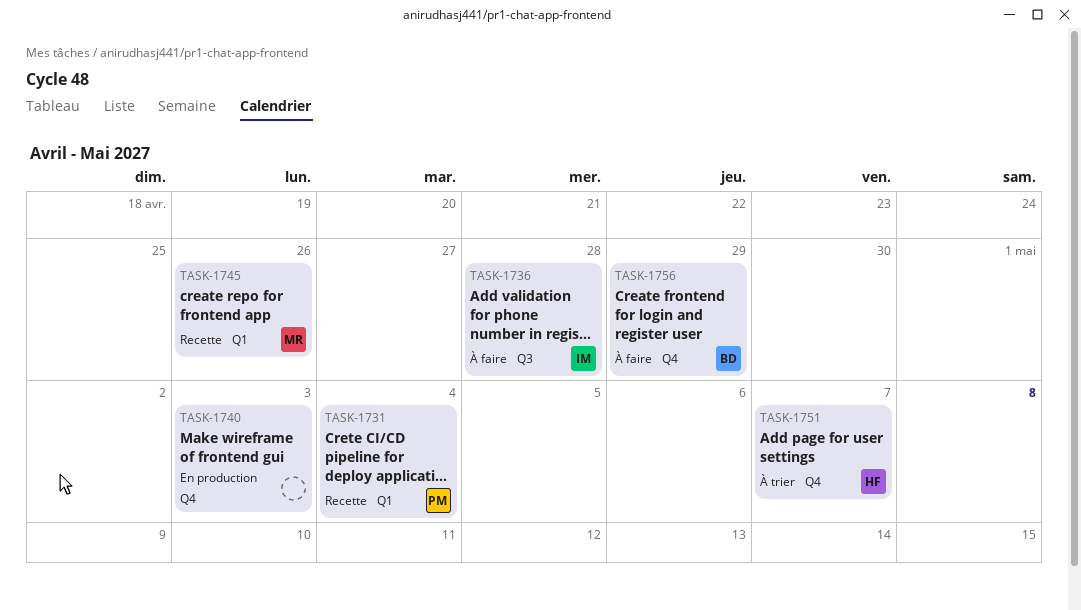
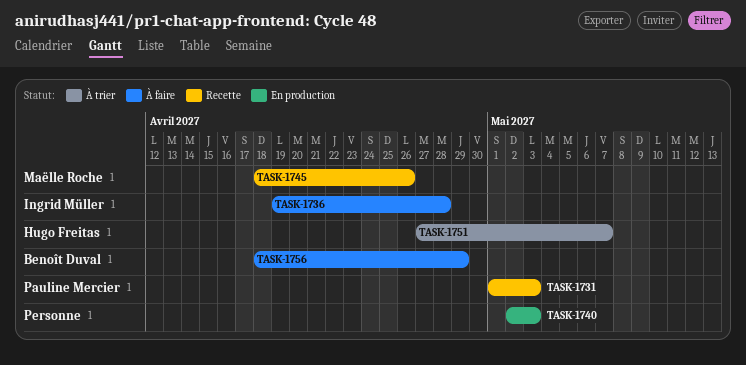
TASK-1731, due: May 4 -> May 3

